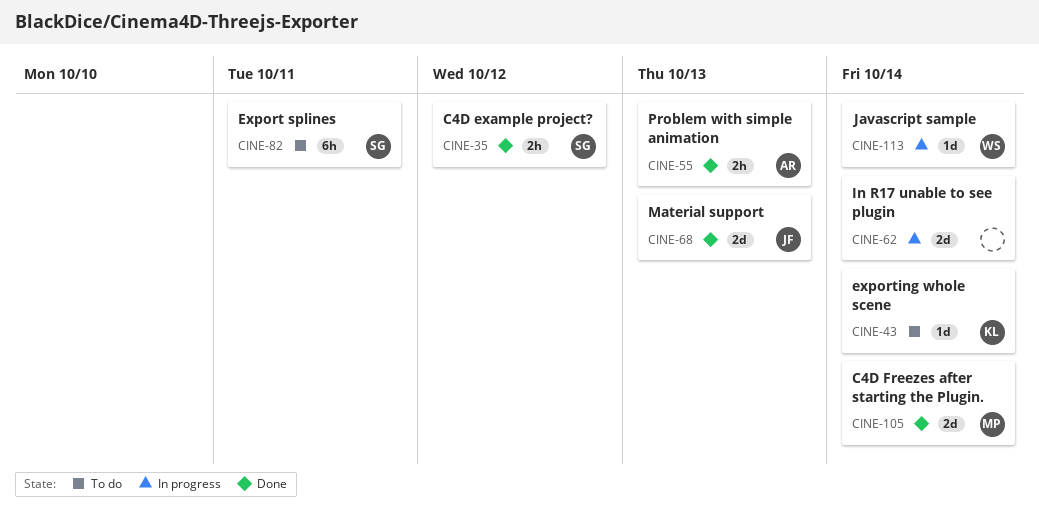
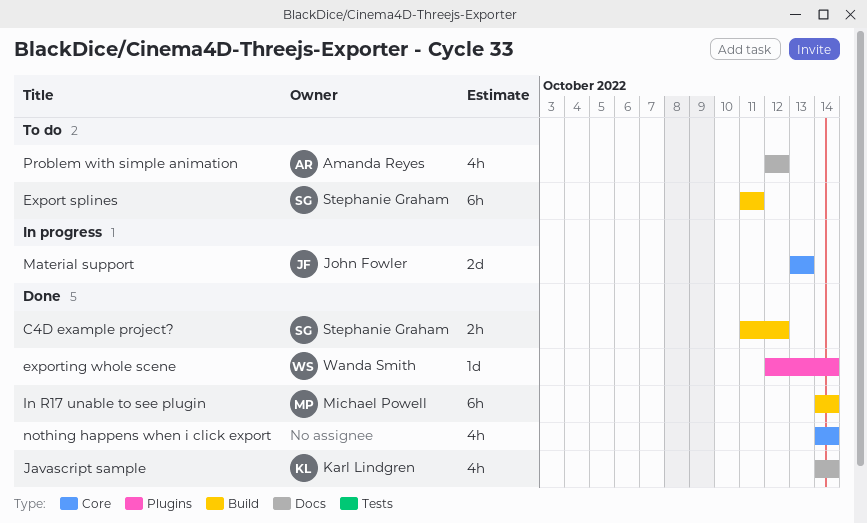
C4D Freezes after starting the Plugin.: present -> none
exporting whole scene, status: To do -> Done
exporting whole scene, owner: Karl Lindgren -> Wanda Smith
In R17 unable to see plugin, status: In progress -> Done
In R17 unable to see plugin, owner: none -> Michael Powell
In R17 unable to see plugin, estimate: 2d -> 6h
Javascript sample, status: In progress -> Done
Javascript sample, owner: Wanda Smith -> Karl Lindgren
Javascript sample, estimate: 1d -> 4h
Material support, status: Done -> In progress
nothing happens when i click export: none -> present
Problem with simple animation, status: Done -> To do
Problem with simple animation, estimate: 2h -> 4h
Problem with simple animation, due: Oct 13 -> Oct 12

